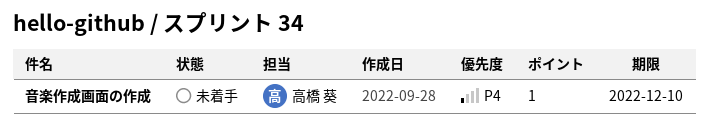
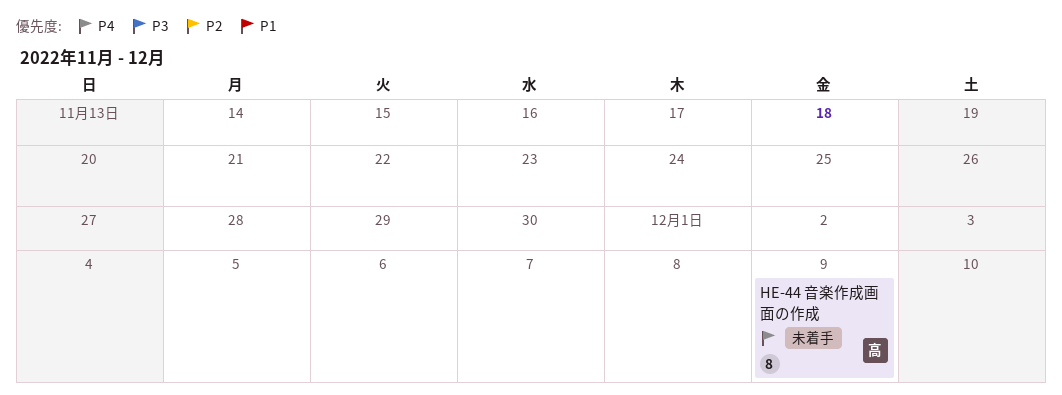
音楽作成画面の作成, estimate: 1 -> 8
音楽作成画面の作成, due: Dec 10 -> Dec 9

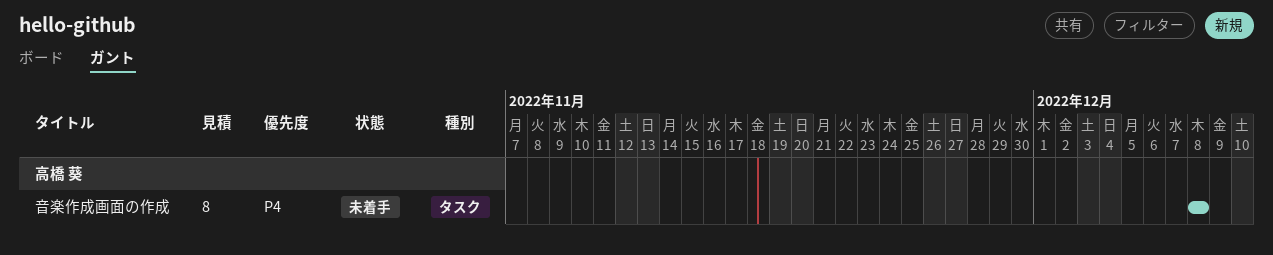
音楽作成画面の作成, due: Dec 9 -> Dec 8

